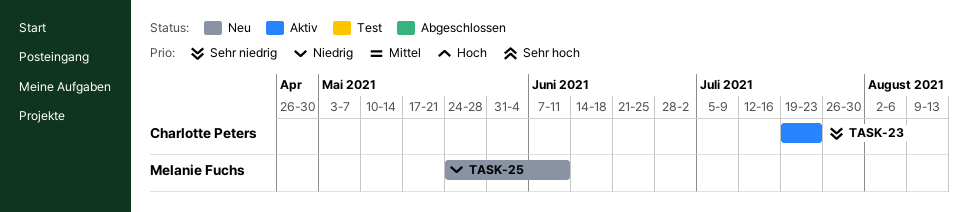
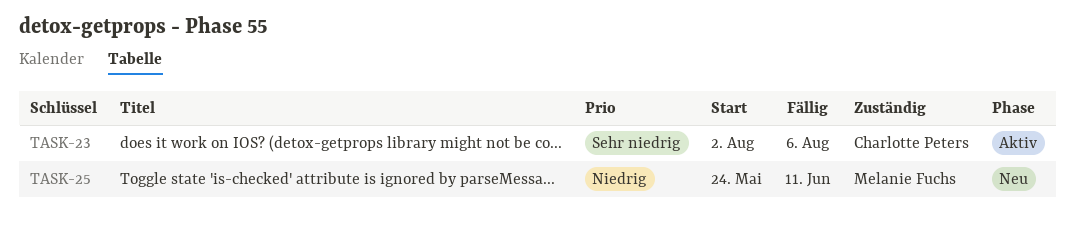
TASK-23, start: Jul 19 -> Aug 2
TASK-23, due: Jul 23 -> Aug 6

